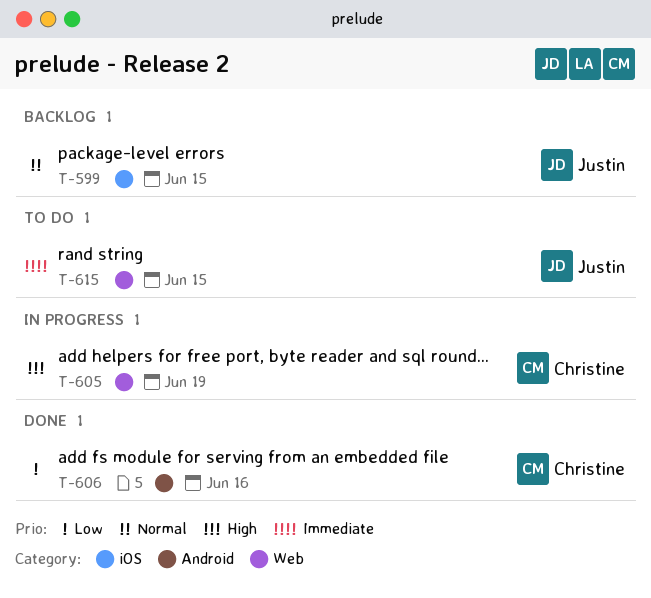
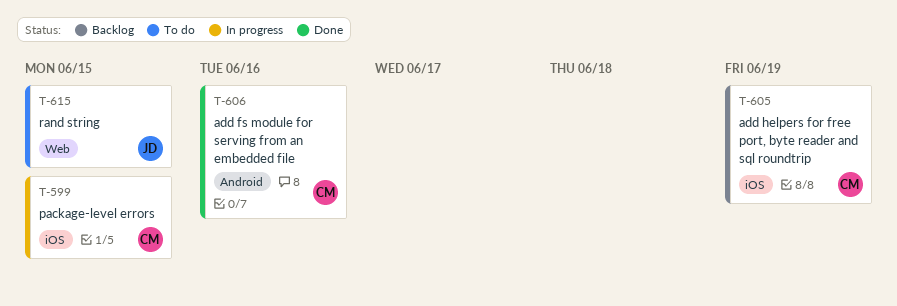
T-599, status: Backlog -> In progress
T-599, owner: Justin -> Christine
T-605, status: In progress -> Backlog
T-605, label: Web -> iOS

